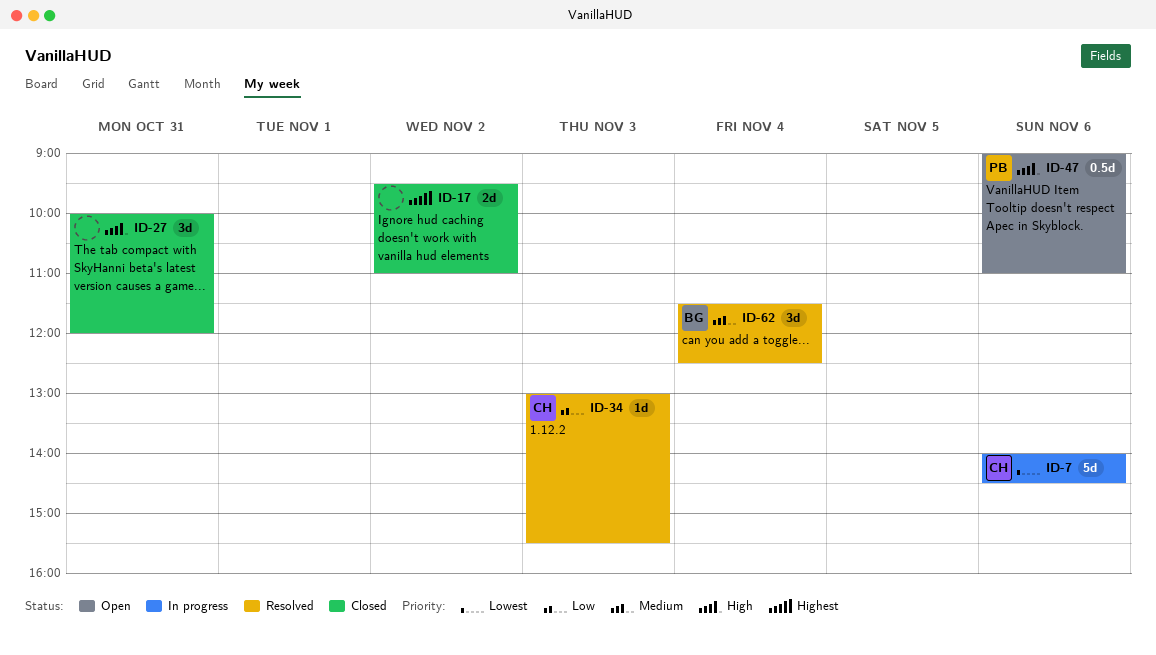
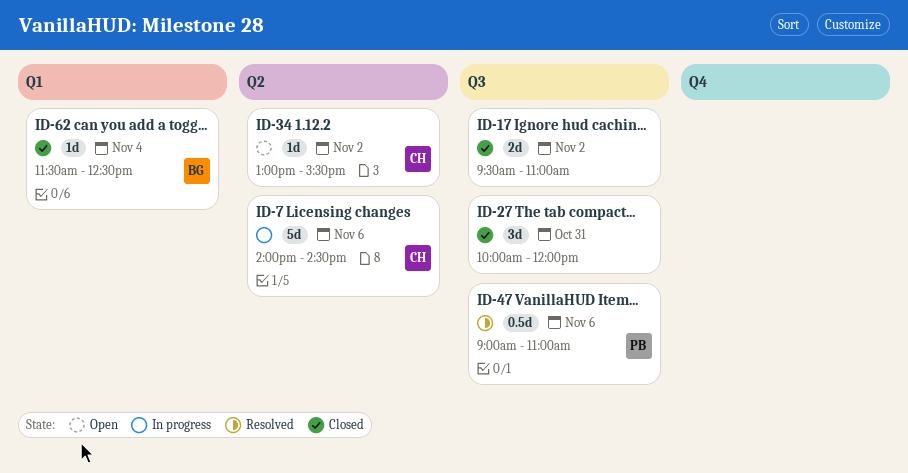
ID-34, status: Resolved -> Open
ID-34, day: Nov 3 -> Nov 2
ID-47, status: Open -> Resolved
ID-62, status: Resolved -> Closed
ID-62, estimate: 3d -> 1d

